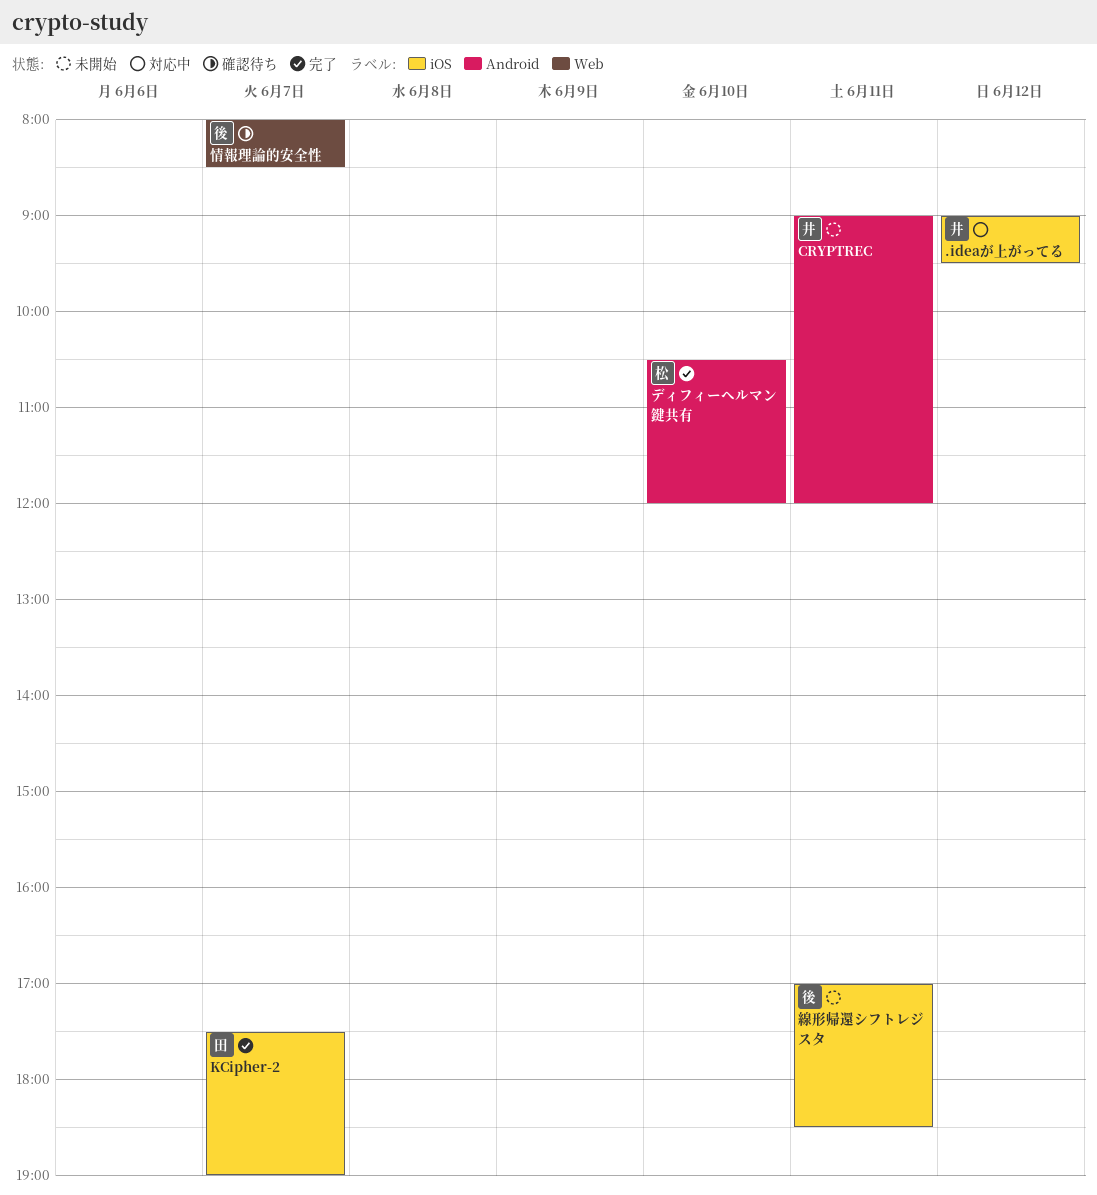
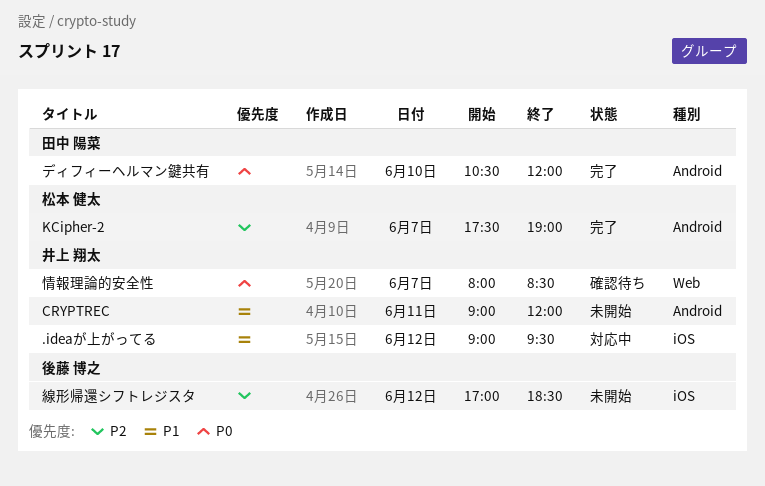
KCipher-2, owner: 田中 陽菜 -> 松本 健太
KCipher-2, label: iOS -> Android
ディフィーヘルマン鍵共有, owner: 松本 健太 -> 田中 陽菜
情報理論的安全性, owner: 後藤 博之 -> 井上 翔太
線形帰還シフトレジスタ, day: Jun 11 -> Jun 12

